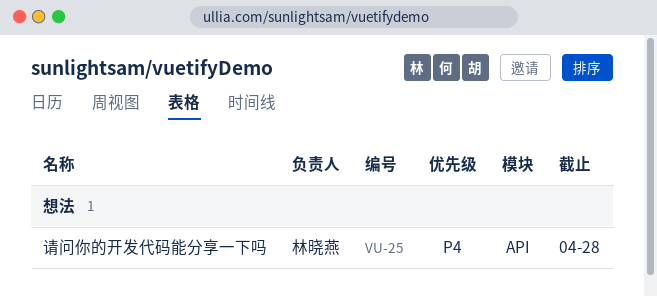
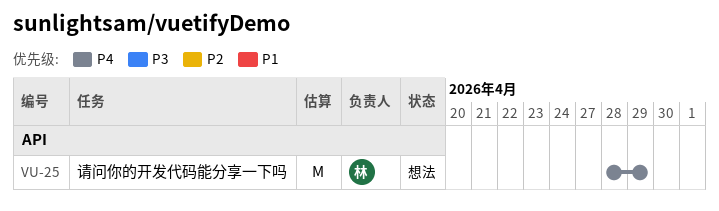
VU-25, due: Apr 28 -> Apr 29

